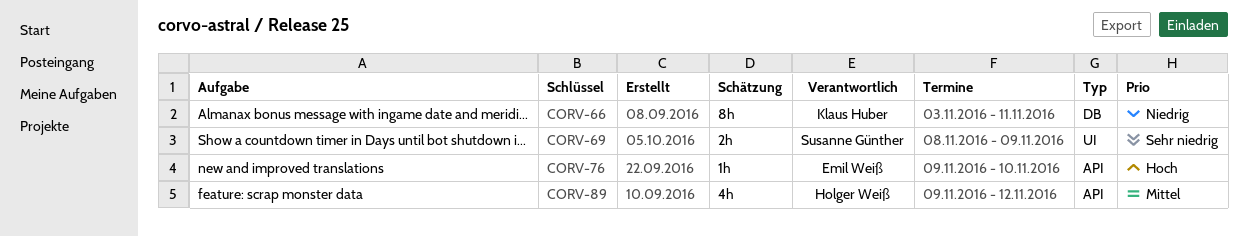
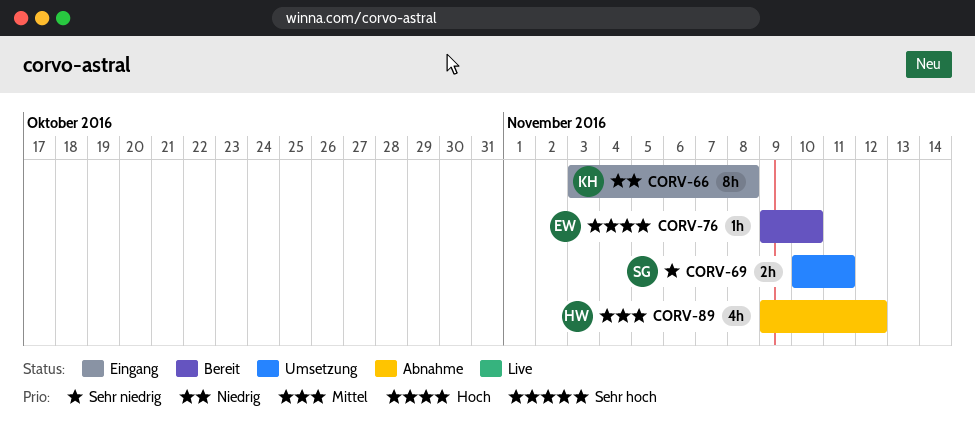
CORV-66, due: Nov 11 -> Nov 8
CORV-69, start: Nov 8 -> Nov 10
CORV-69, due: Nov 9 -> Nov 11

